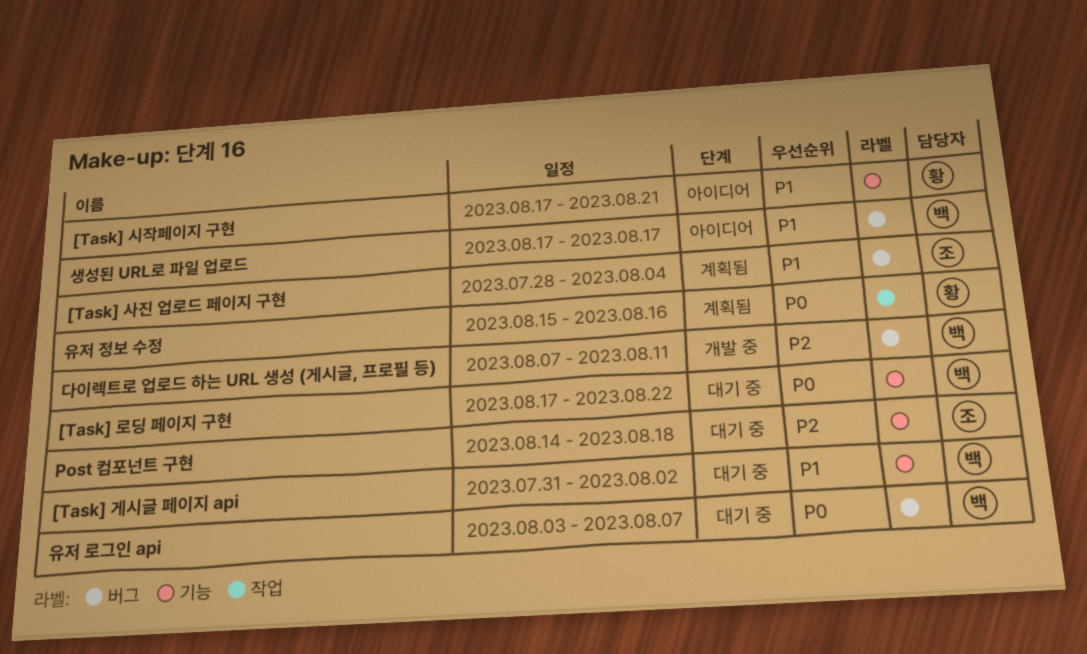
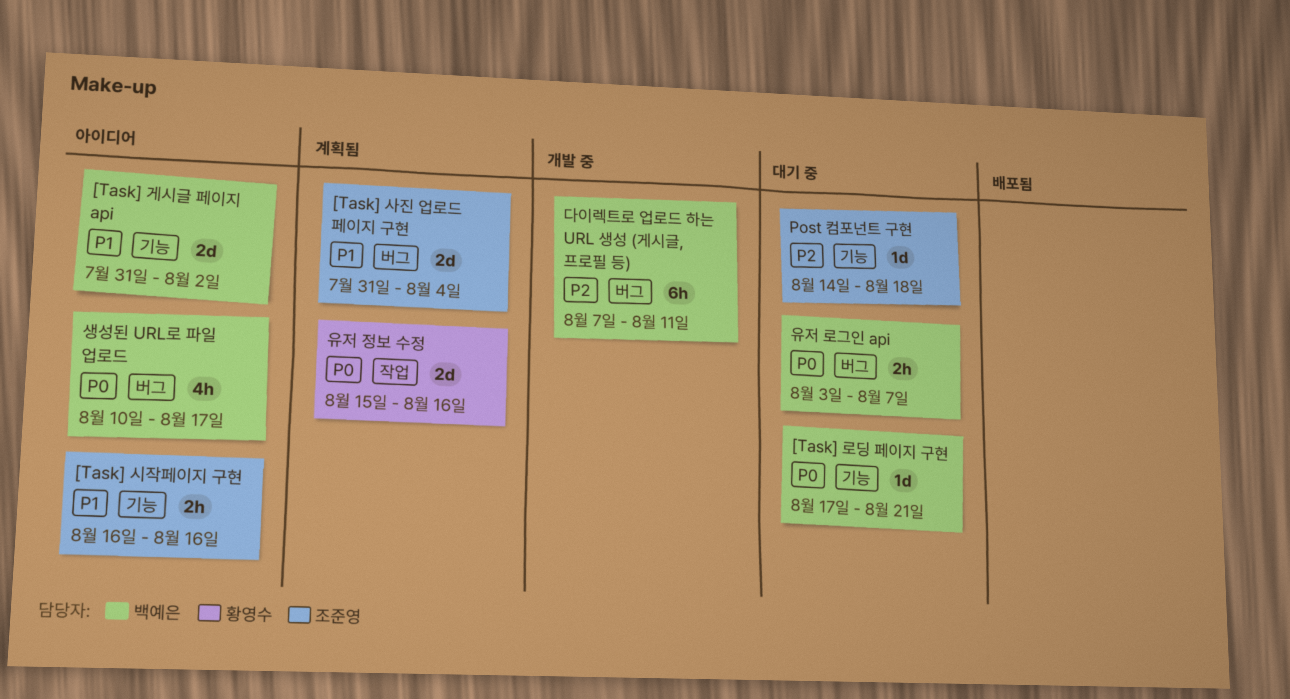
[Task] 게시글 페이지 api, status: 대기 중 -> 아이디어
[Task] 로딩 페이지 구현, due: Aug 22 -> Aug 21
[Task] 사진 업로드 페이지 구현, start: Jul 28 -> Jul 31
[Task] 시작페이지 구현, owner: 황영수 -> 조준영
[Task] 시작페이지 구현, start: Aug 17 -> Aug 16
[Task] 시작페이지 구현, due: Aug 21 -> Aug 16
생성된 URL로 파일 업로드, priority: P1 -> P0
생성된 URL로 파일 업로드, start: Aug 17 -> Aug 10

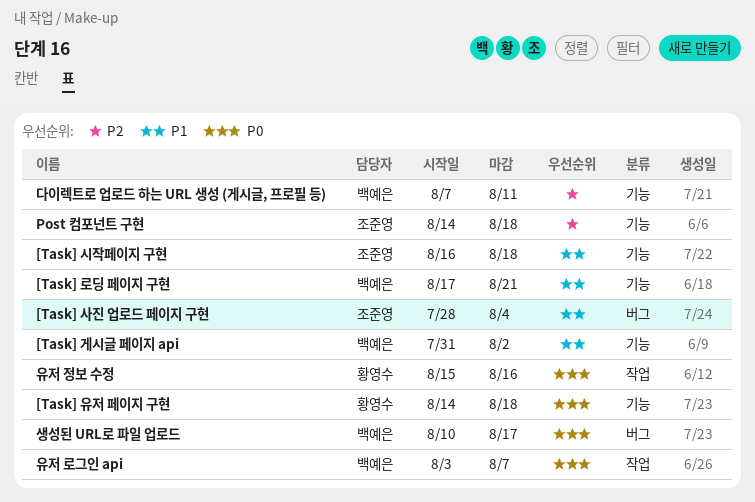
[Task] 로딩 페이지 구현, priority: P0 -> P1
[Task] 사진 업로드 페이지 구현, start: Jul 31 -> Jul 28
[Task] 시작페이지 구현, due: Aug 16 -> Aug 18
[Task] 유저 페이지 구현: none -> present
다이렉트로 업로드 하는 URL 생성 (게시글, 프로필 등), label: 버그 -> 기능
유저 로그인 api, label: 버그 -> 작업

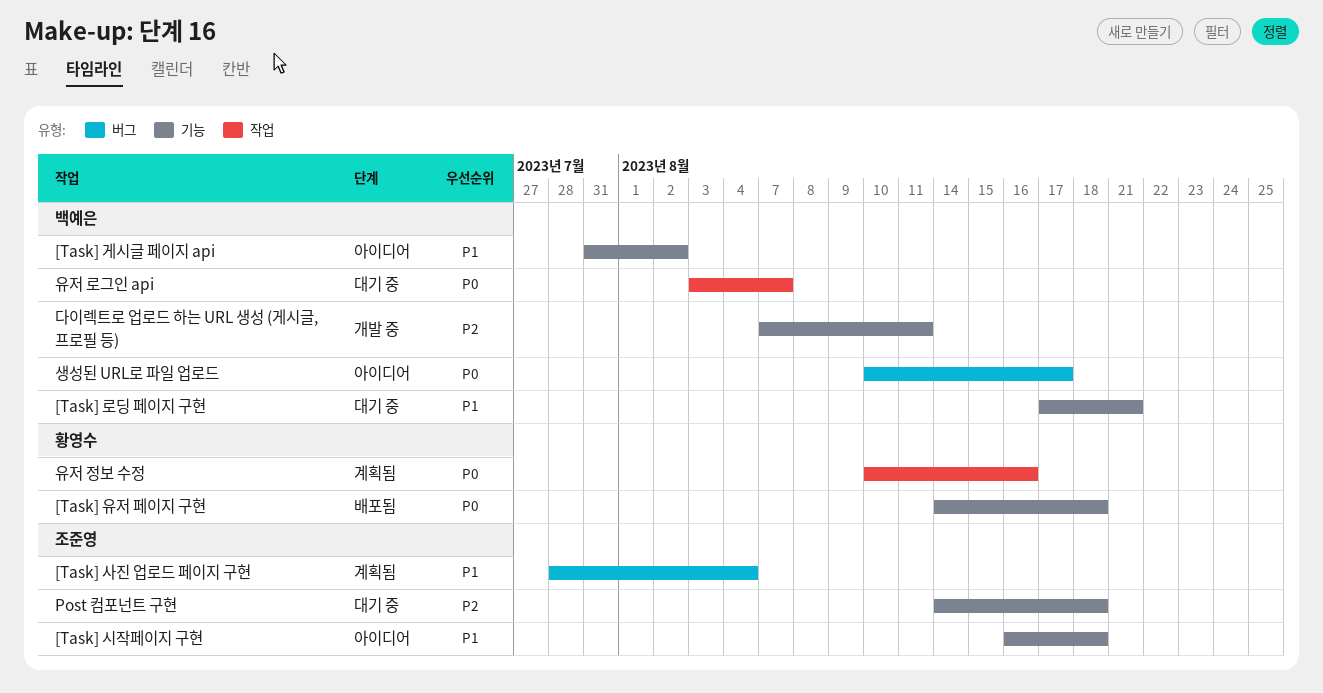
유저 정보 수정, start: Aug 15 -> Aug 10

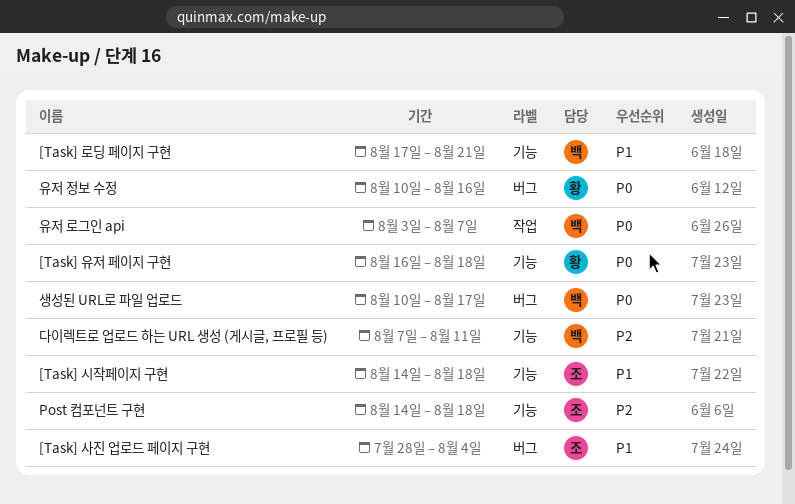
[Task] 게시글 페이지 api: present -> none
[Task] 시작페이지 구현, start: Aug 16 -> Aug 14
[Task] 유저 페이지 구현, start: Aug 14 -> Aug 16
유저 정보 수정, label: 작업 -> 버그

